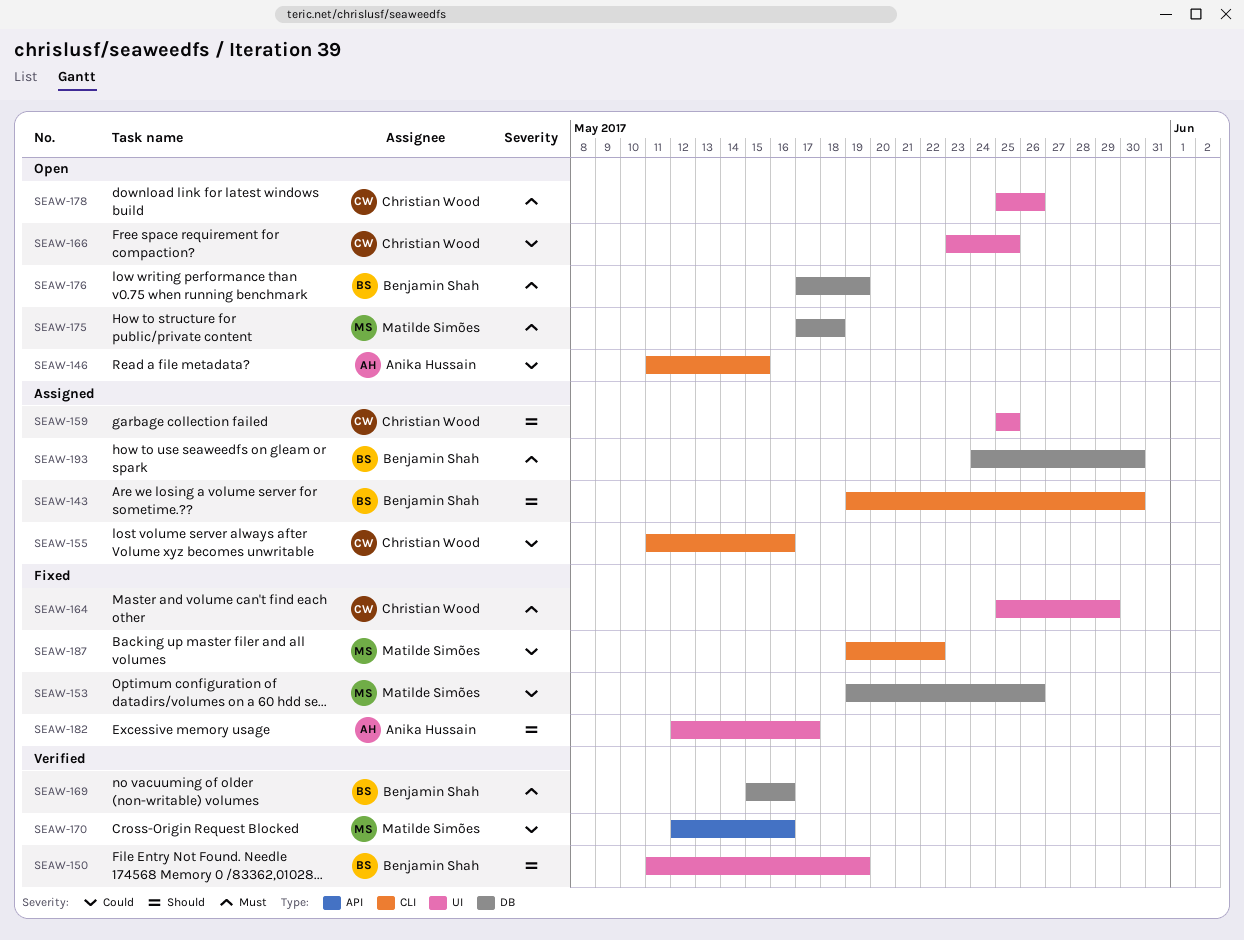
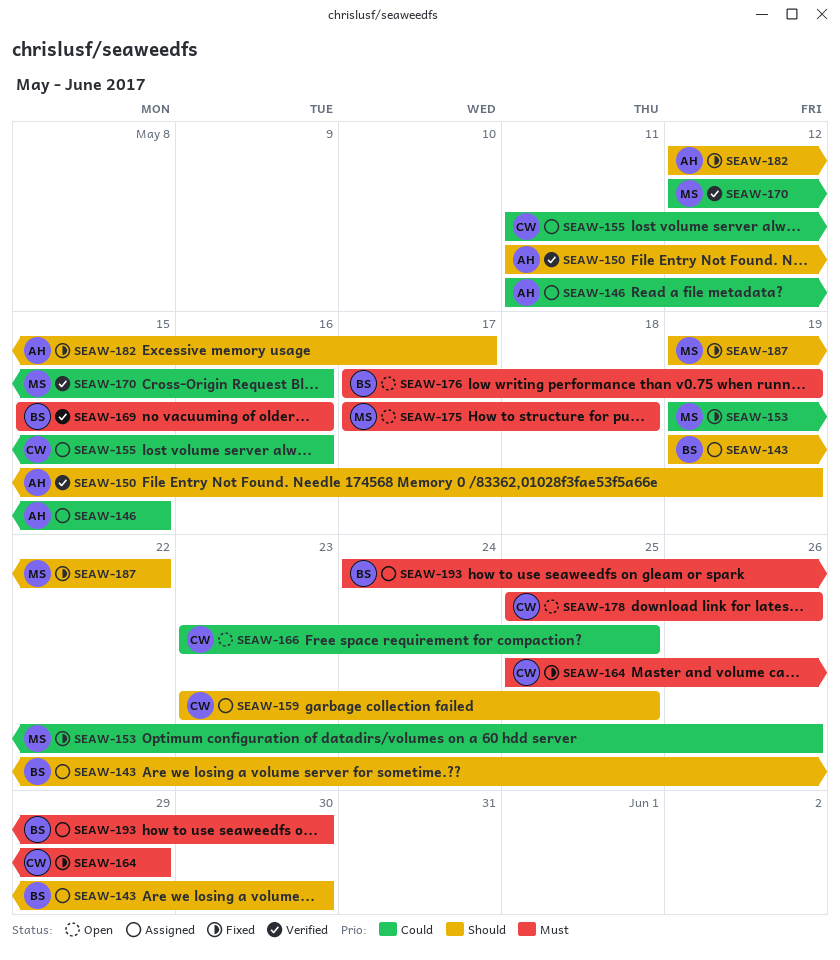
SEAW-146, status: Open -> Assigned
SEAW-150, owner: Benjamin Shah -> Anika Hussain
SEAW-159, start: May 25 -> May 23
SEAW-187, priority: Could -> Should

